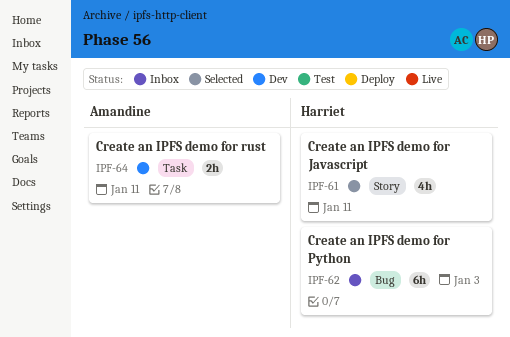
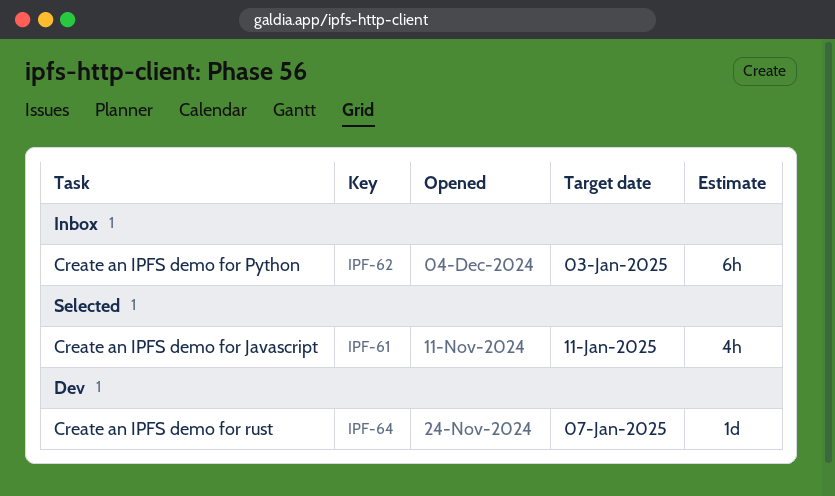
IPF-64, estimate: 2h -> 1d
IPF-64, due: Jan 11 -> Jan 7

